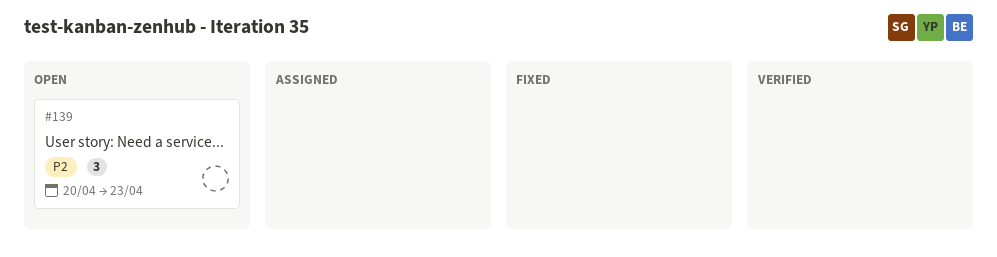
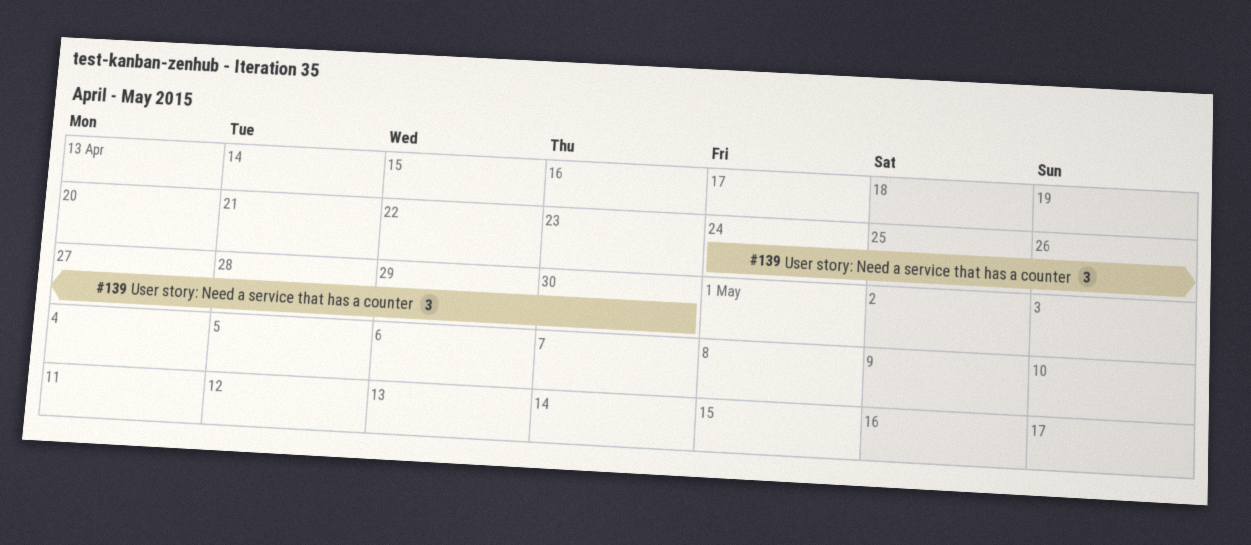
#139, start: Apr 20 -> Apr 24
#139, due: Apr 23 -> Apr 30

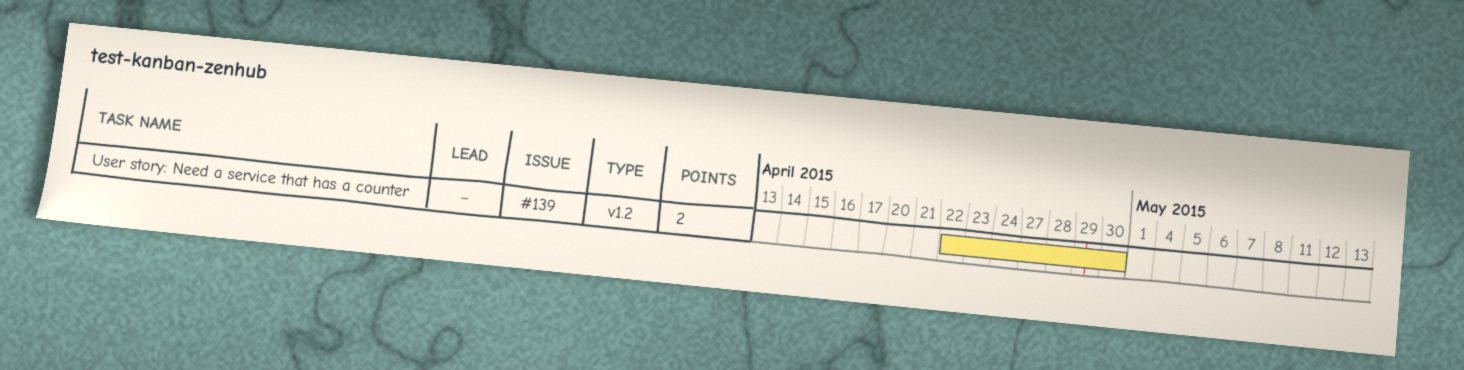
#139, estimate: 3 -> 2
#139, start: Apr 24 -> Apr 22

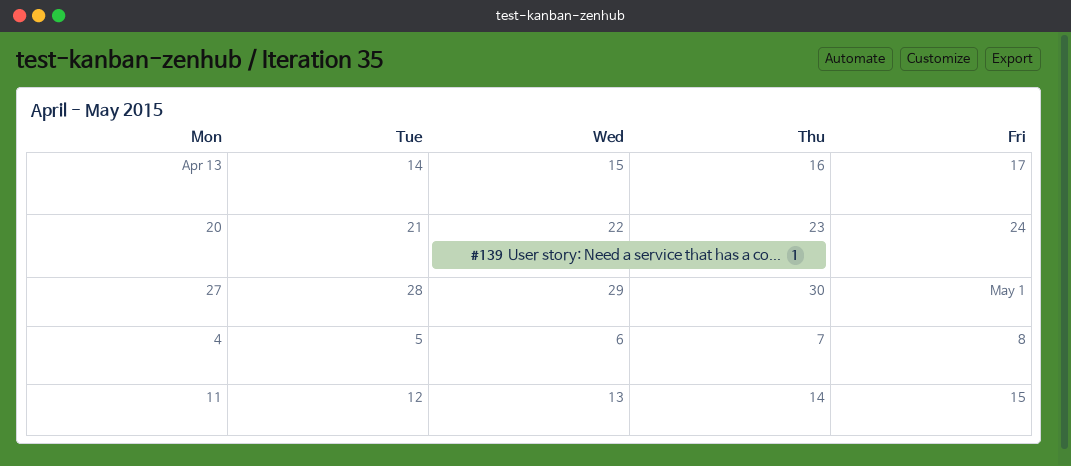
#139, estimate: 2 -> 1
#139, due: Apr 30 -> Apr 23

